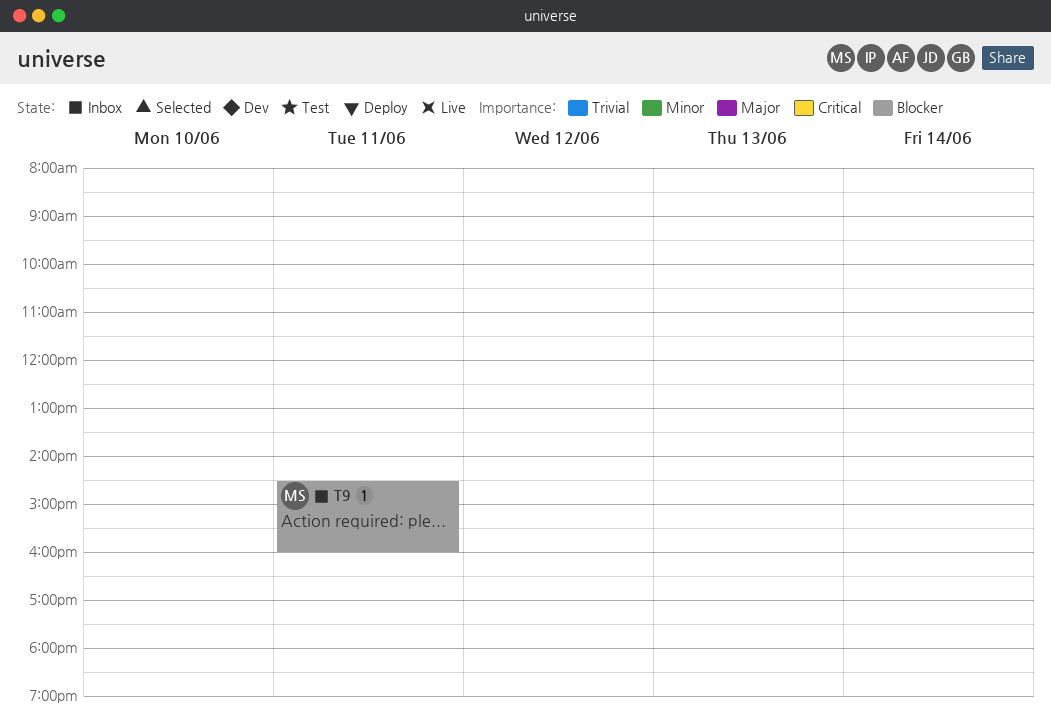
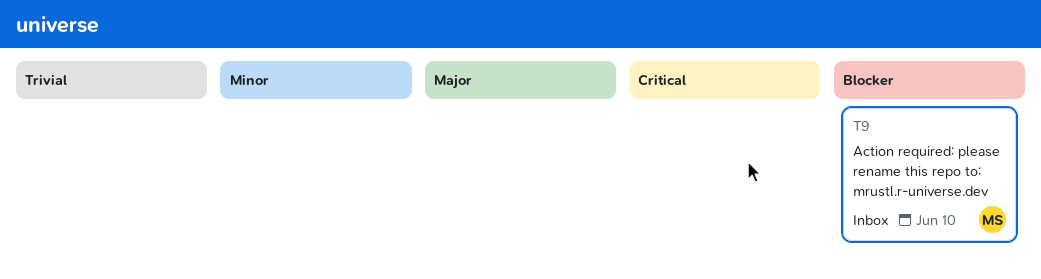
T9, day: Jun 11 -> Jun 10

